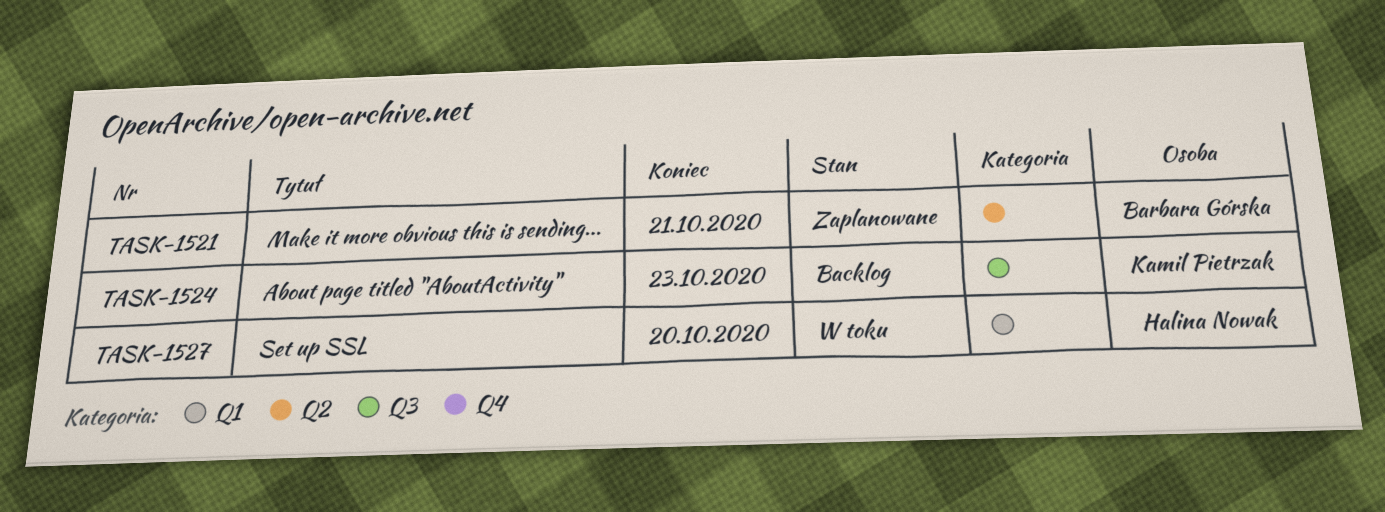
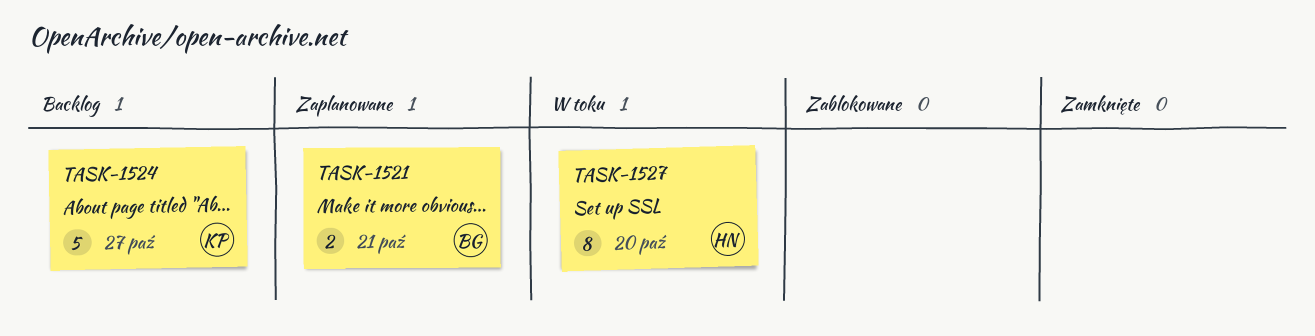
TASK-1524, due: Oct 23 -> Oct 27

